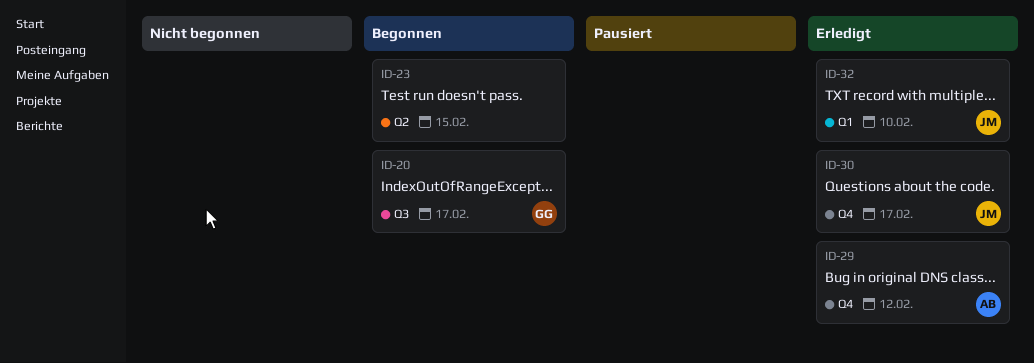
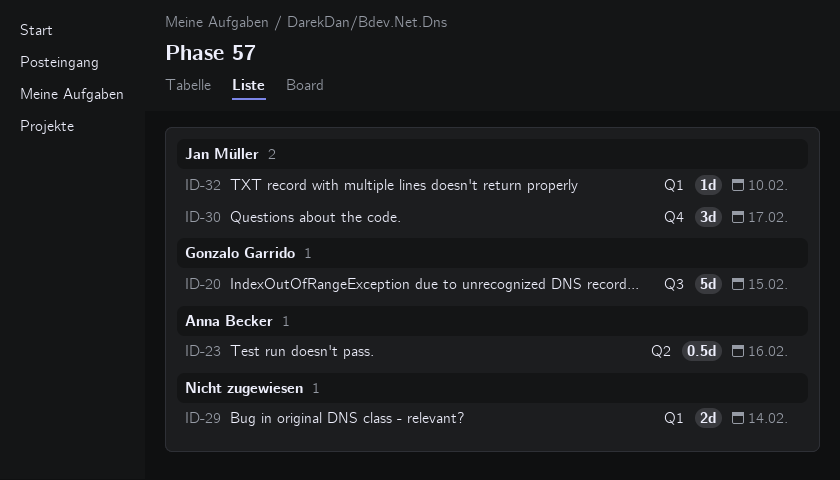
ID-20, due: Feb 17 -> Feb 15
ID-23, owner: none -> Anna Becker
ID-23, due: Feb 15 -> Feb 16
ID-29, owner: Anna Becker -> none
ID-29, label: Q4 -> Q1
ID-29, due: Feb 12 -> Feb 14

